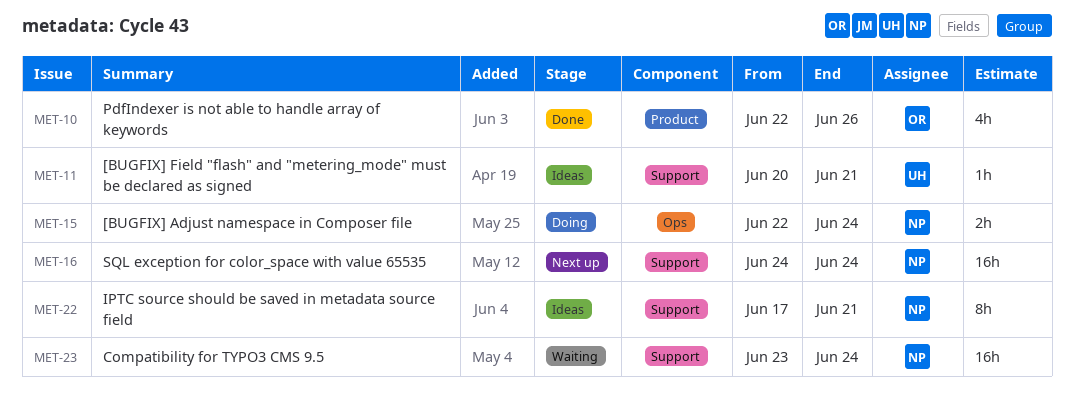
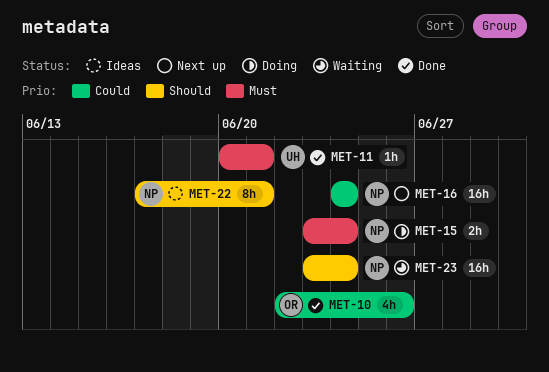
MET-11, status: Ideas -> Done
MET-15, start: Jun 22 -> Jun 23

